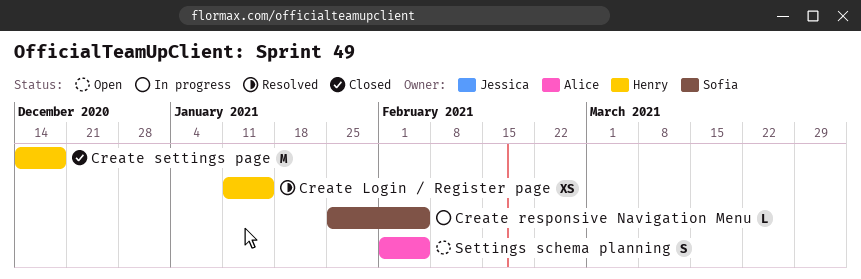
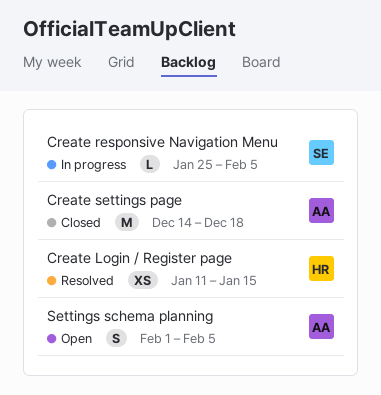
Create settings page, owner: Henry -> Alice

